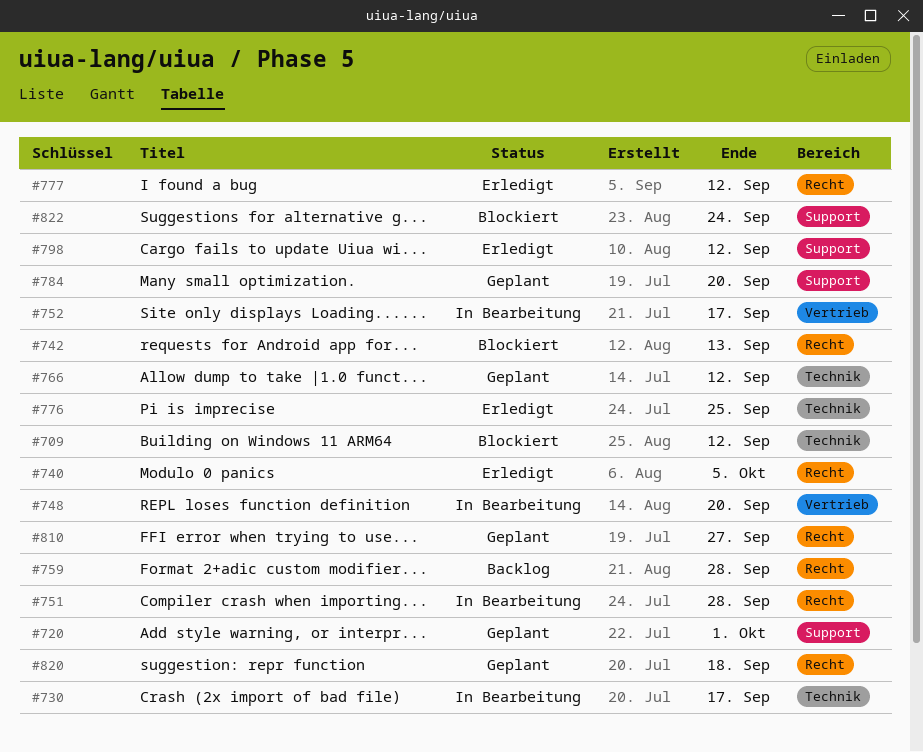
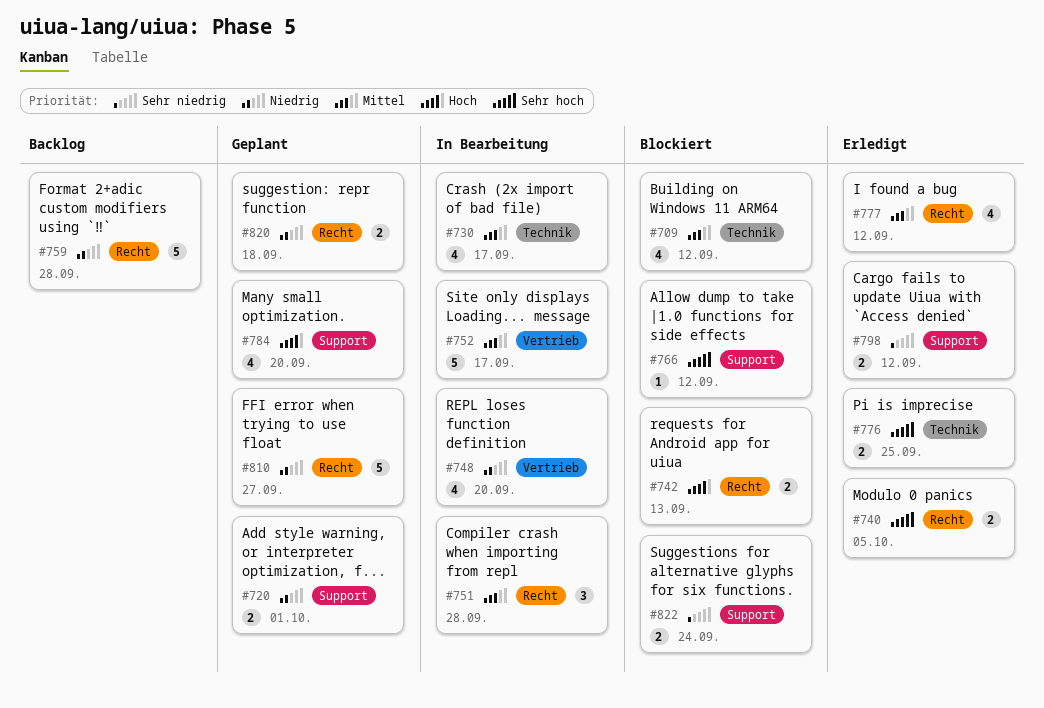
#766, status: Geplant -> Blockiert
#766, label: Technik -> Support

